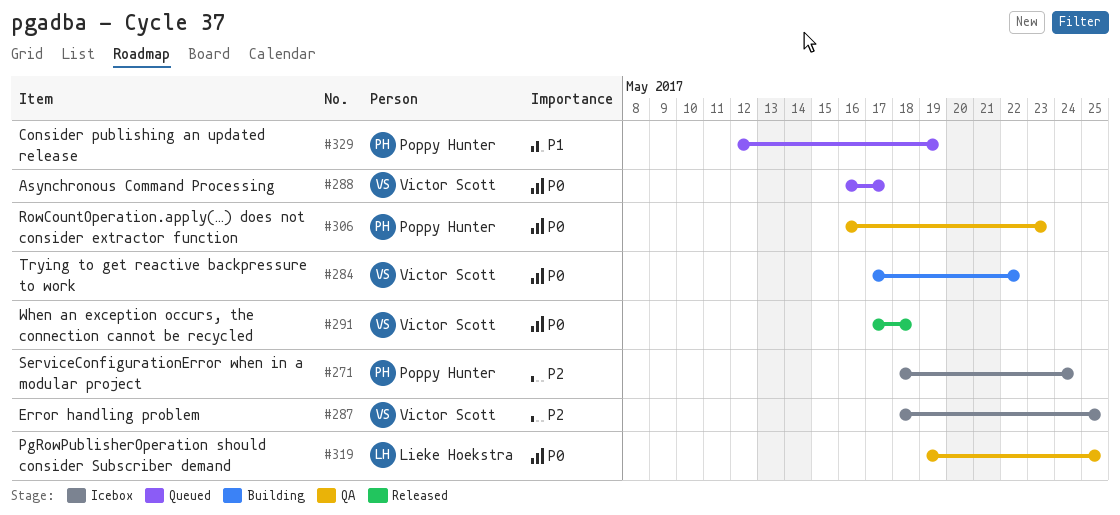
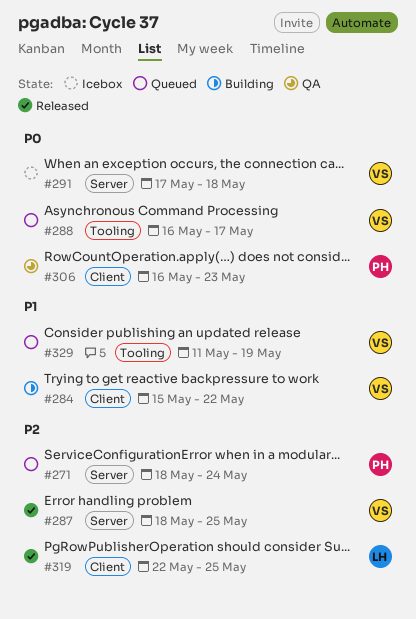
#271, status: Icebox -> Queued
#284, priority: P0 -> P1
#284, start: May 17 -> May 15
#287, status: Icebox -> Released
#291, status: Released -> Icebox
#319, status: QA -> Released
#319, priority: P0 -> P2
#319, start: May 19 -> May 22
#329, owner: Poppy Hunter -> Victor Scott
#329, start: May 12 -> May 11

